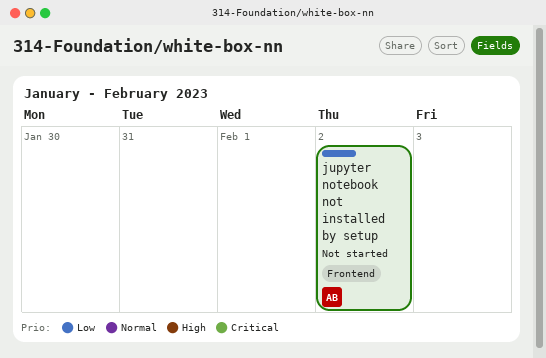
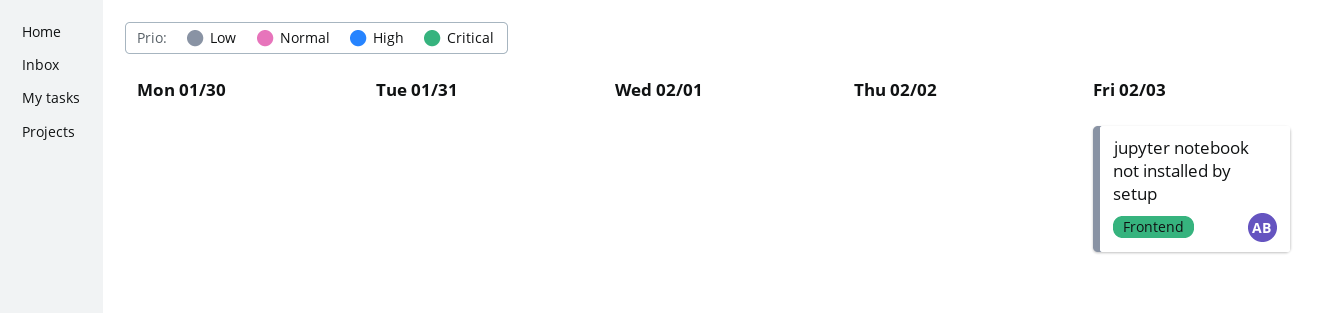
jupyter notebook not installed by setup, due: Feb 2 -> Feb 3

